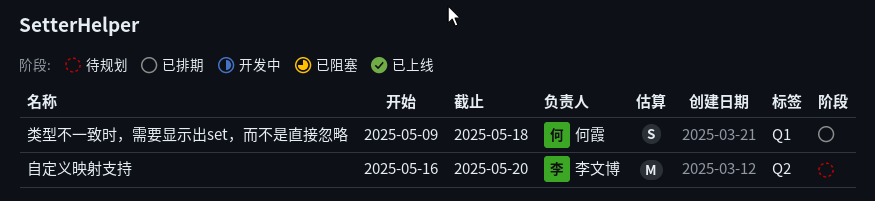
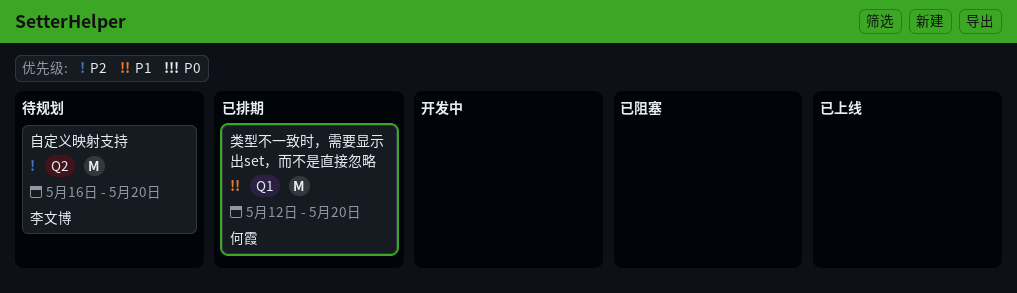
类型不一致时，需要显示出set，而不是直接忽略, estimate: S -> M
类型不一致时，需要显示出set，而不是直接忽略, start: May 9 -> May 12
类型不一致时，需要显示出set，而不是直接忽略, due: May 18 -> May 20

